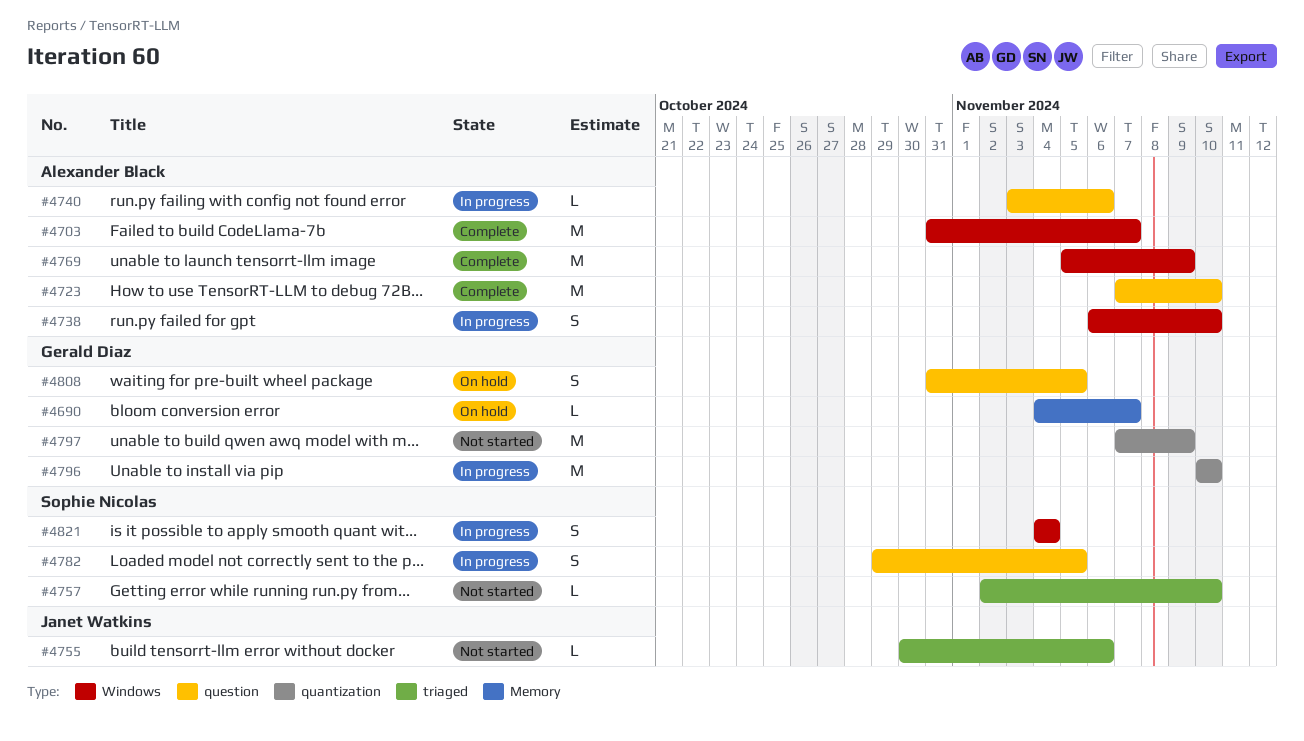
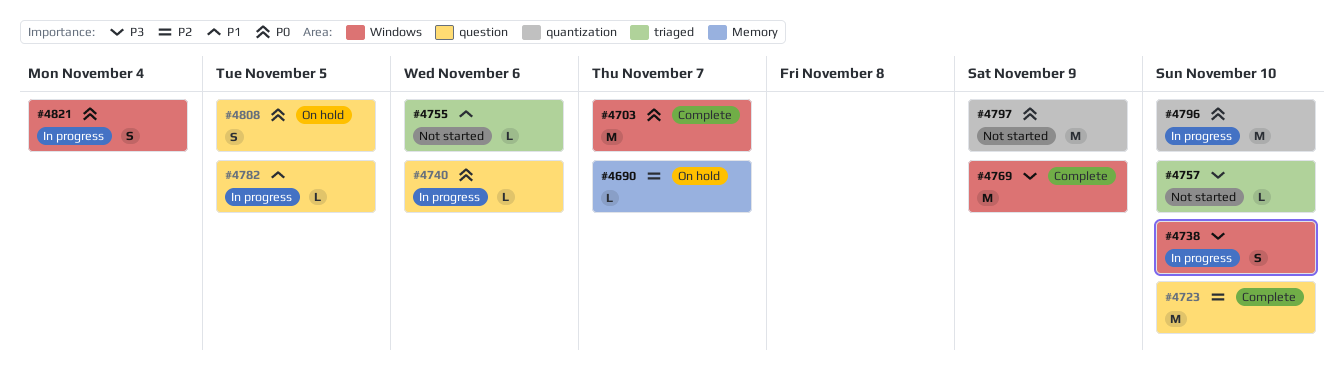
#4782, estimate: S -> L

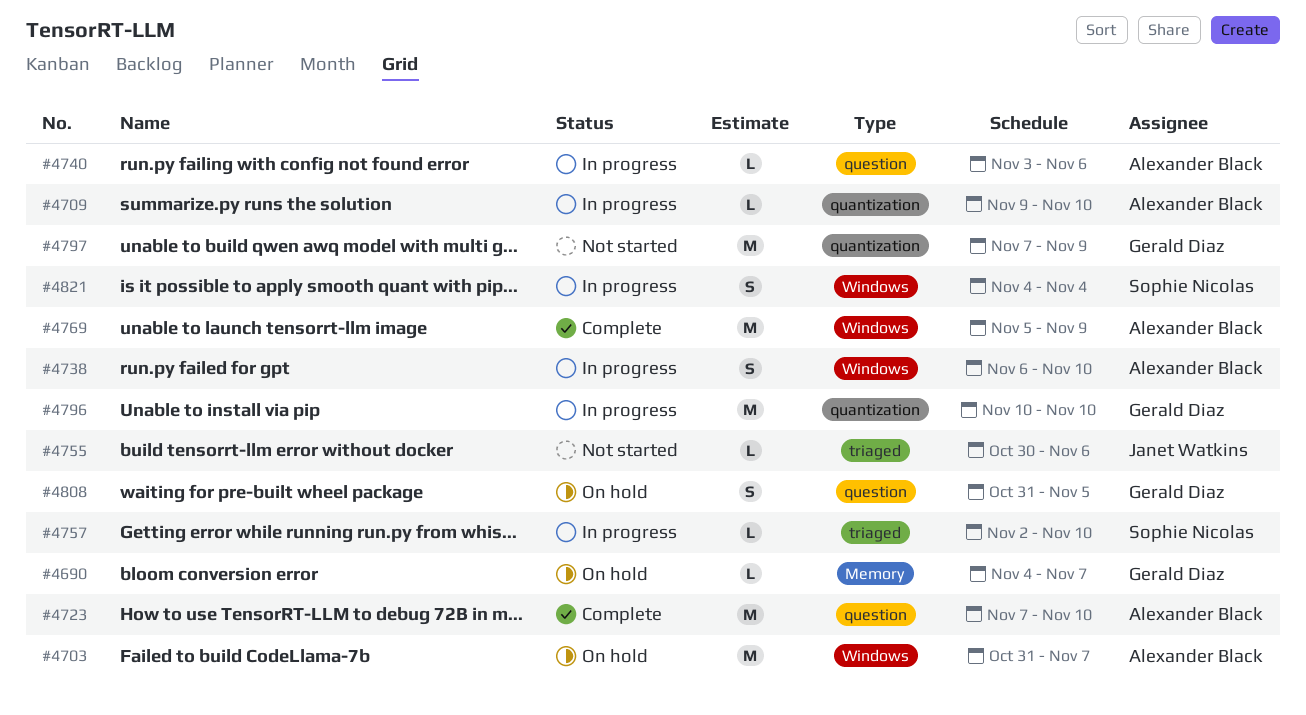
#4703, status: Complete -> On hold
#4709: none -> present
#4757, status: Not started -> In progress
#4782: present -> none

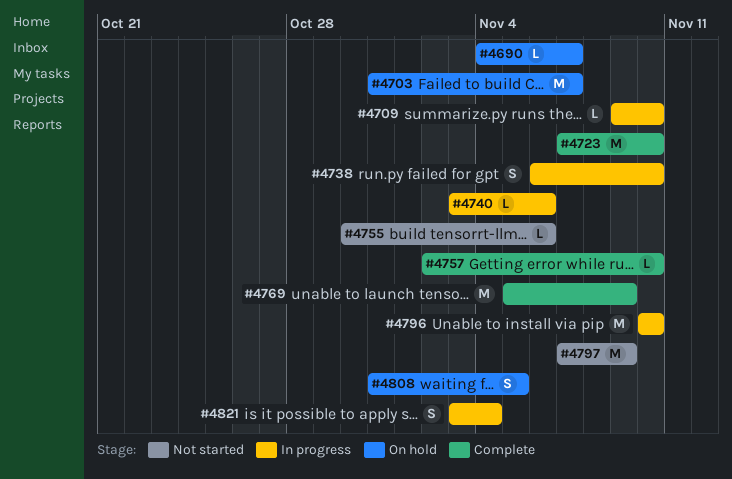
#4757, status: In progress -> Complete
#4821, start: Nov 4 -> Nov 3

